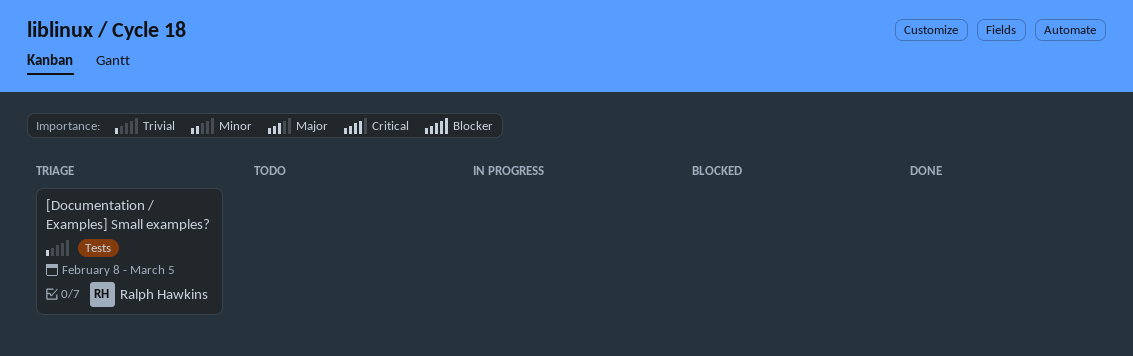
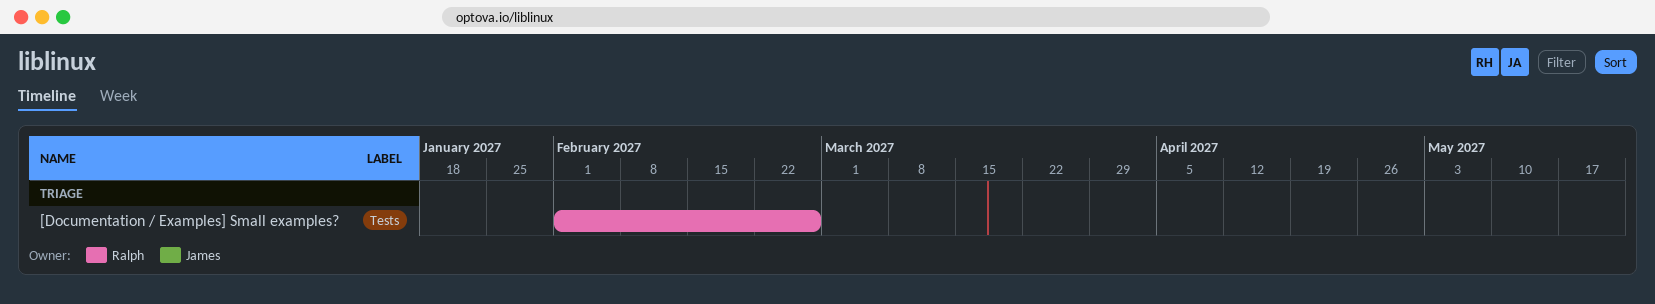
[Documentation / Examples] Small examples?, start: Feb 8 -> Feb 1
[Documentation / Examples] Small examples?, due: Mar 5 -> Feb 26

